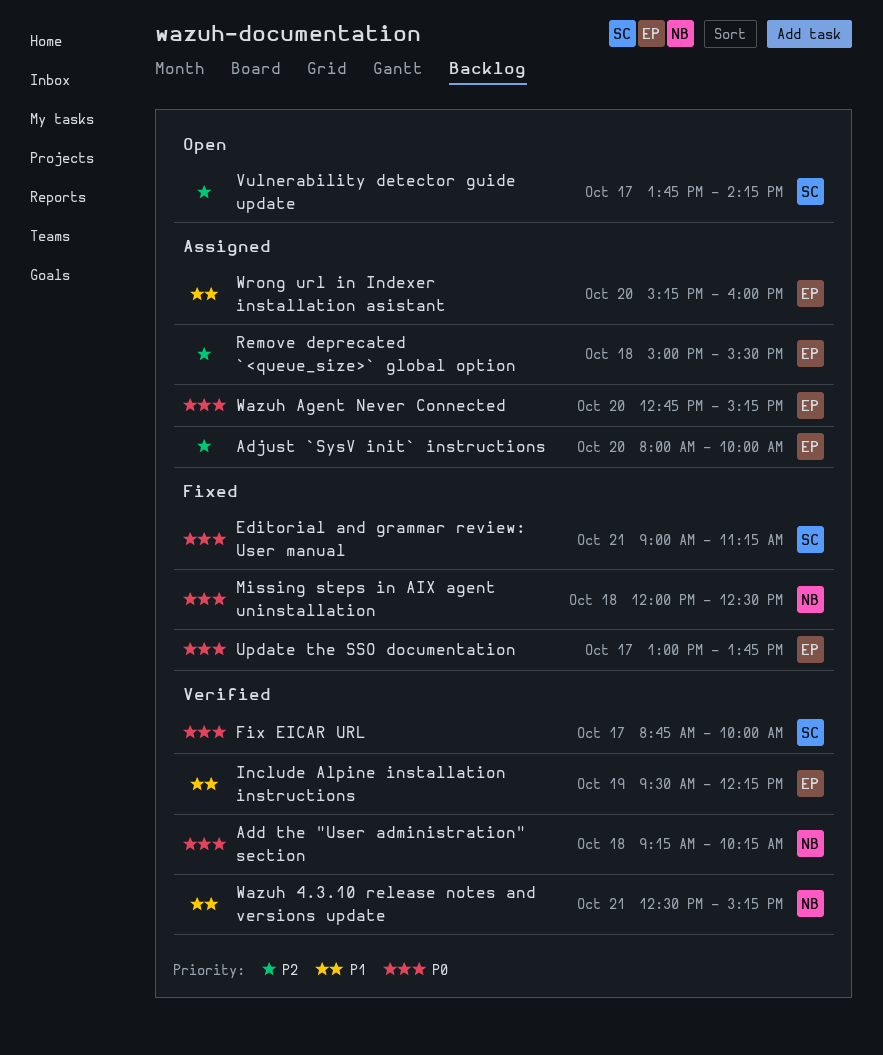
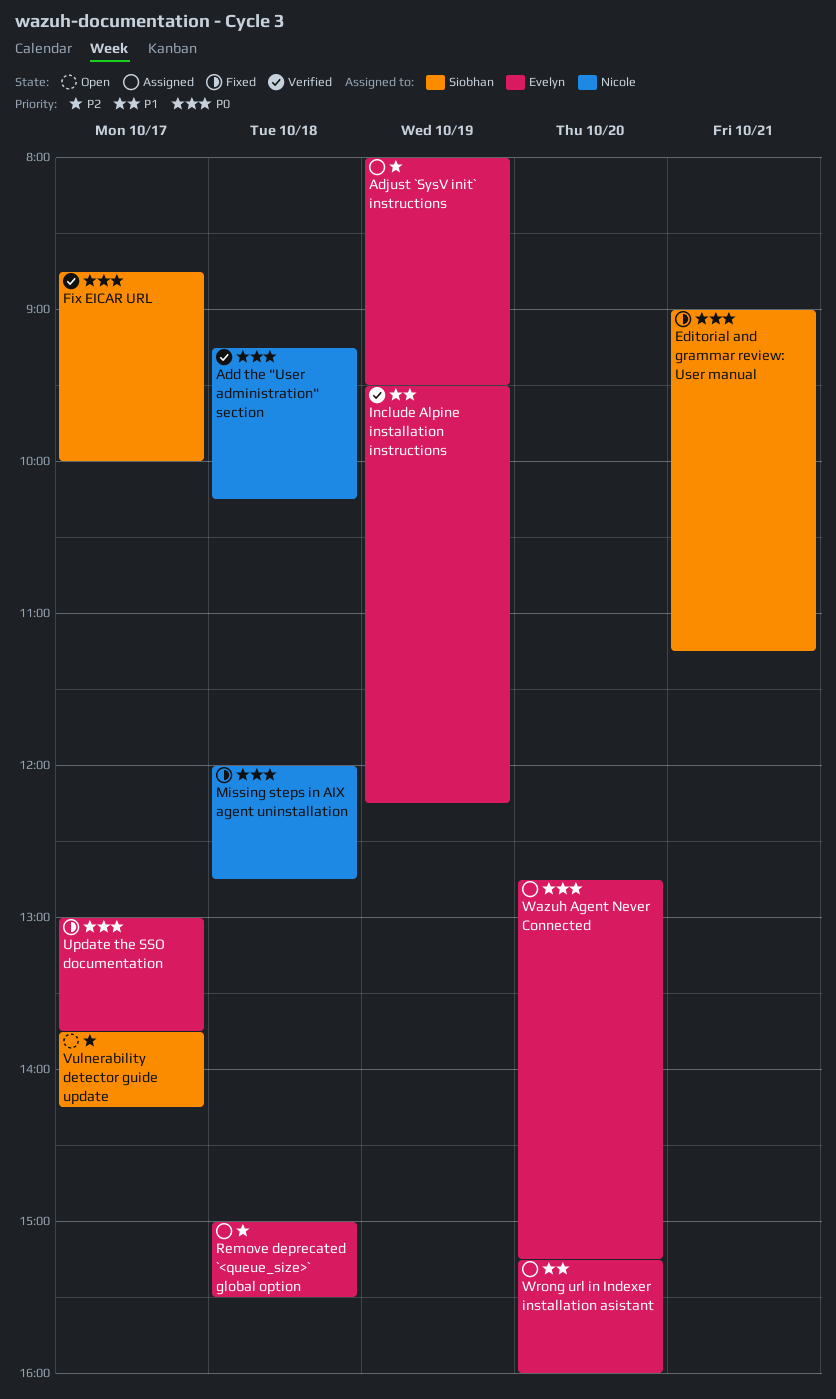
Adjust `SysV init` instructions, day: Oct 20 -> Oct 19
Adjust `SysV init` instructions, ends: 10:00 -> 09:30
Missing steps in AIX agent uninstallation, ends: 12:30 -> 12:45
Wazuh 4.3.10 release notes and versions update: present -> none

